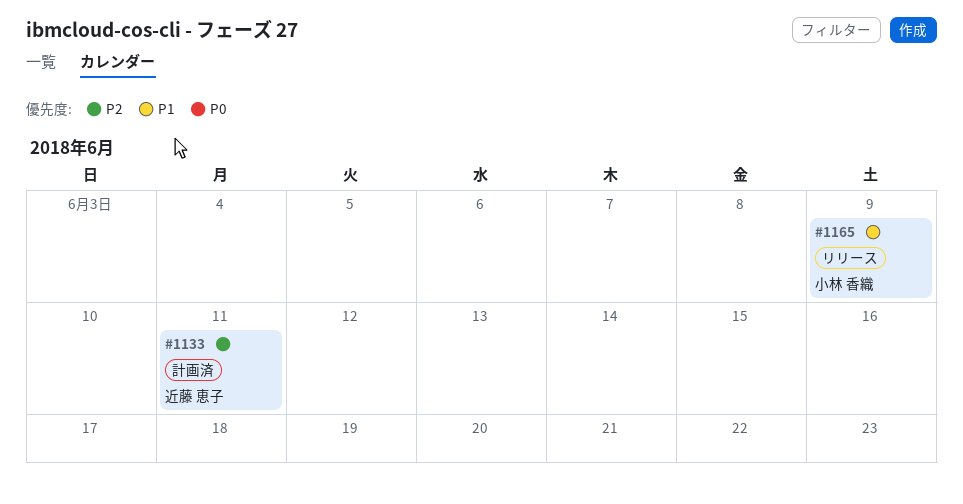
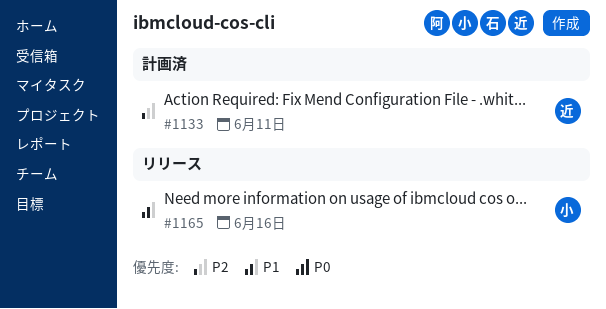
#1165, due: Jun 9 -> Jun 16

